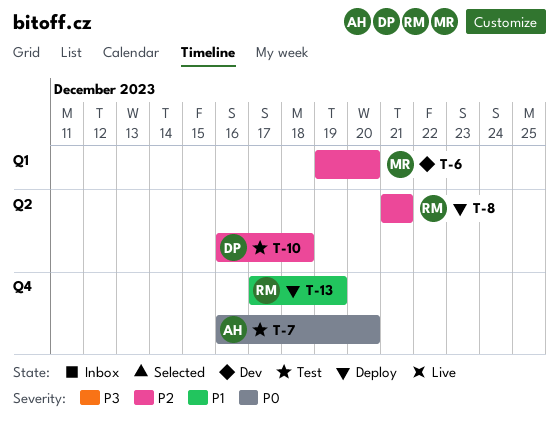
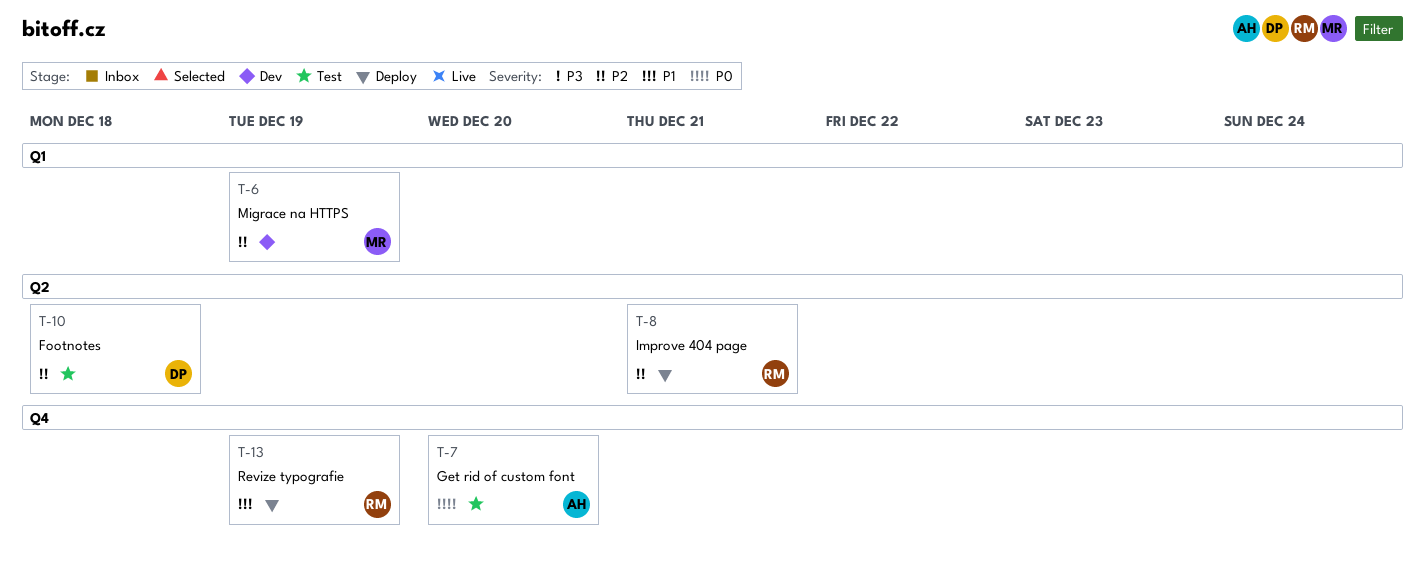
T-6, due: Dec 20 -> Dec 19

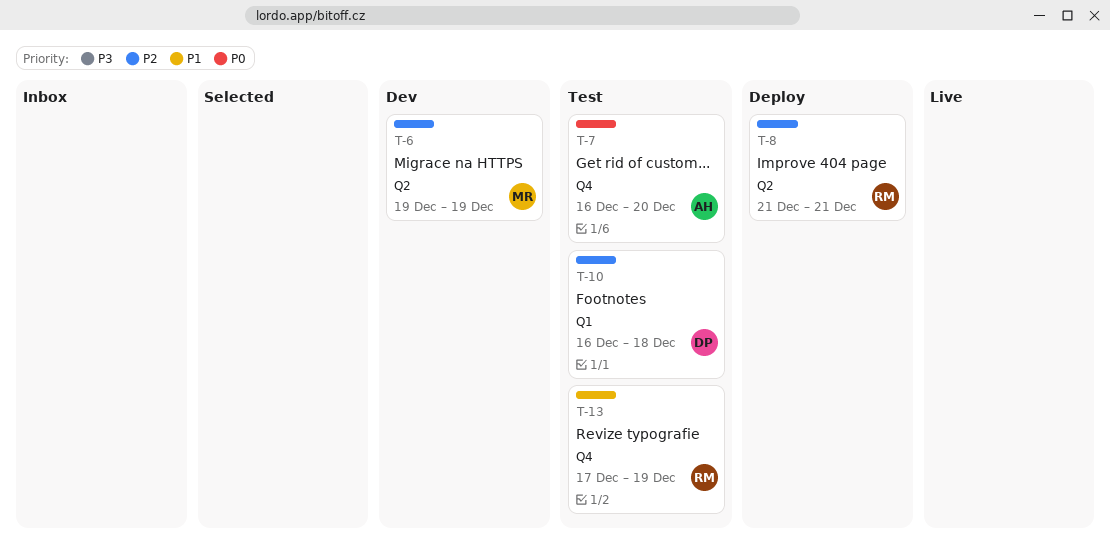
T-6, label: Q1 -> Q2
T-10, label: Q2 -> Q1
T-13, status: Deploy -> Test

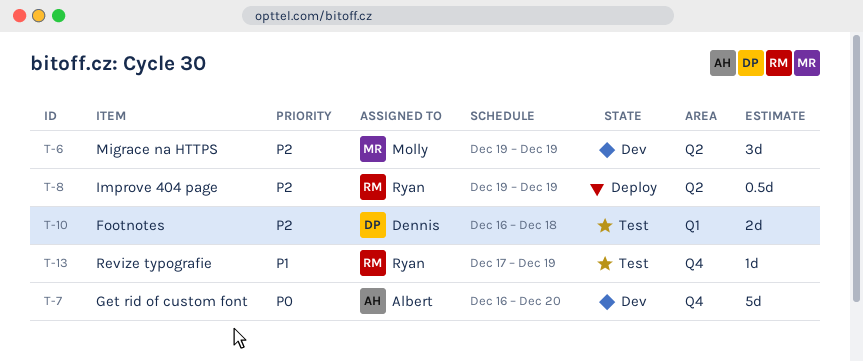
T-7, status: Test -> Dev
T-8, start: Dec 21 -> Dec 19
T-8, due: Dec 21 -> Dec 19

